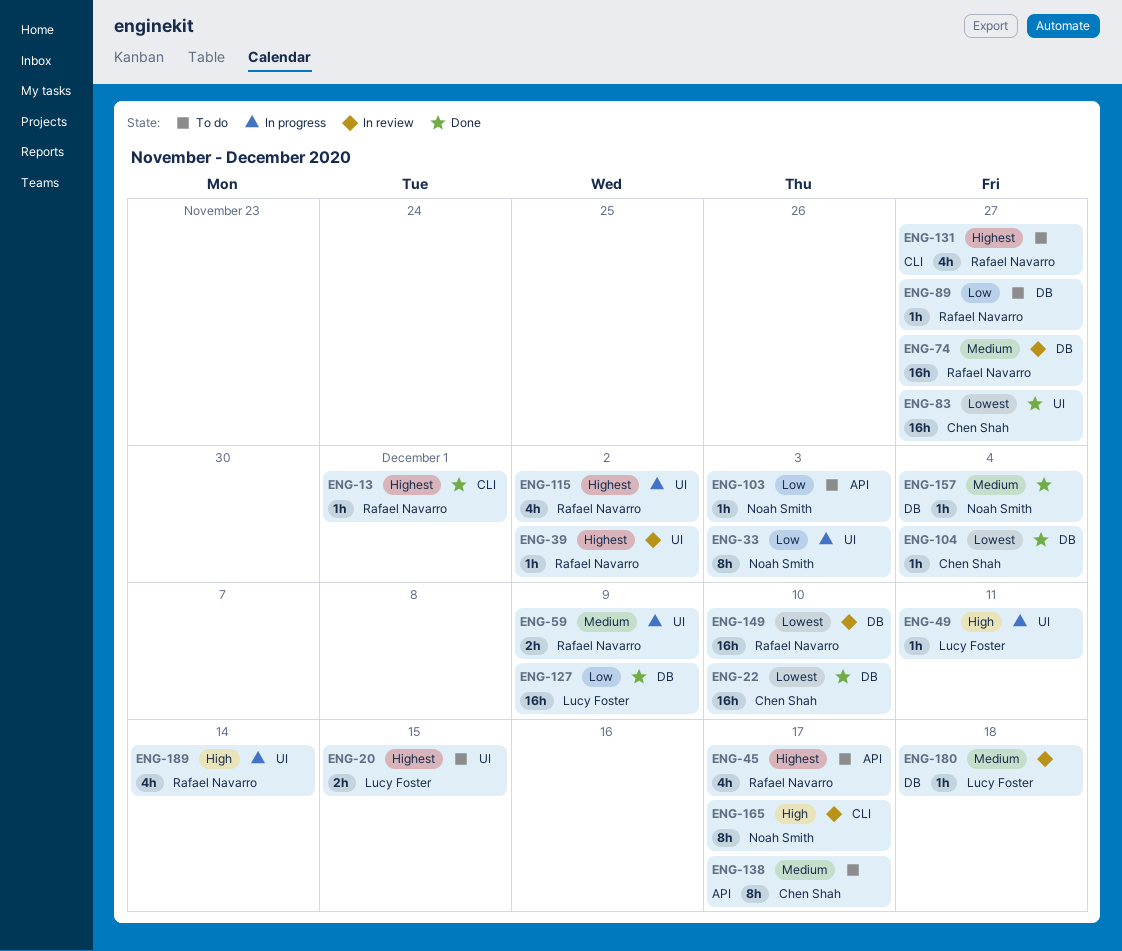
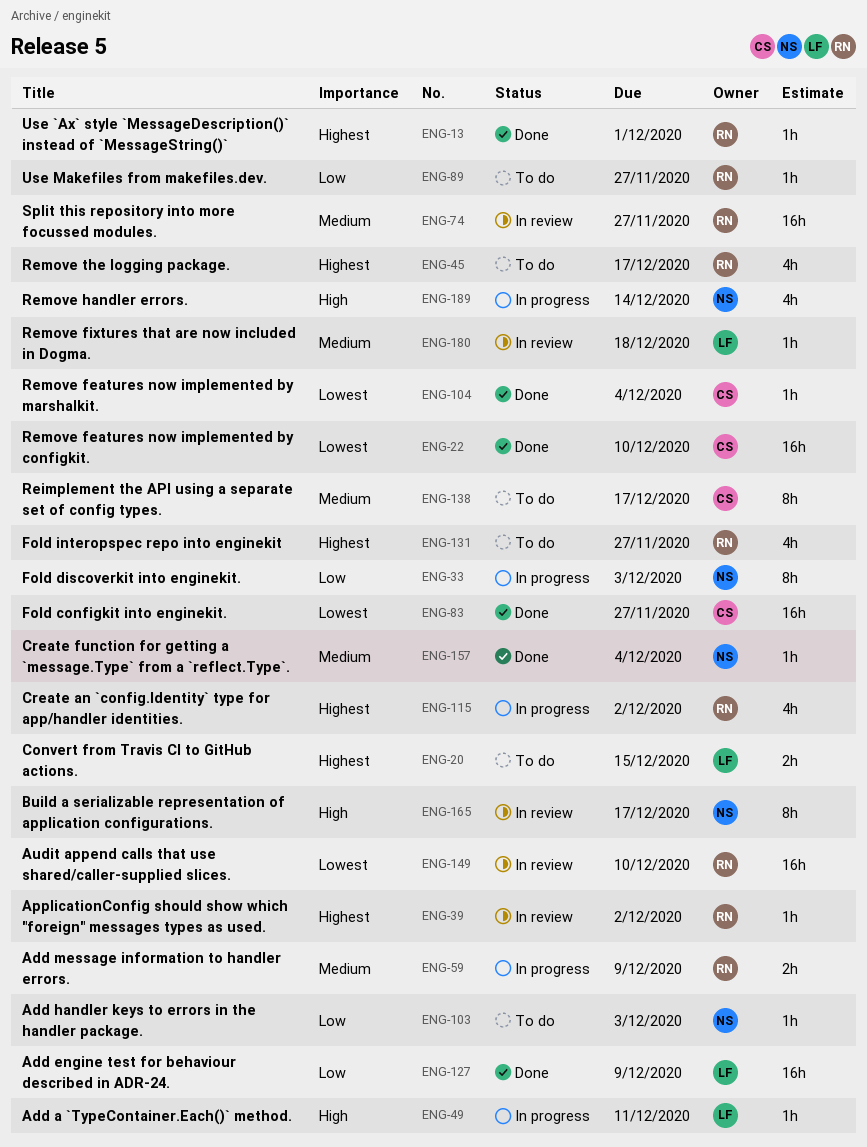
ENG-189, owner: Rafael Navarro -> Noah Smith

